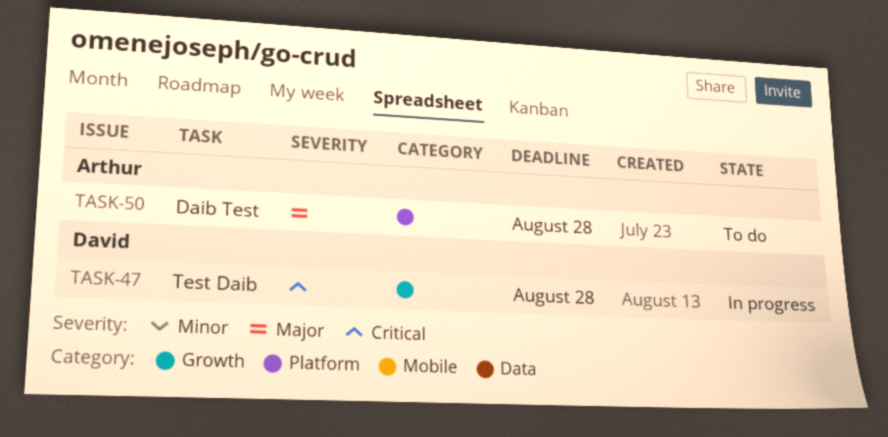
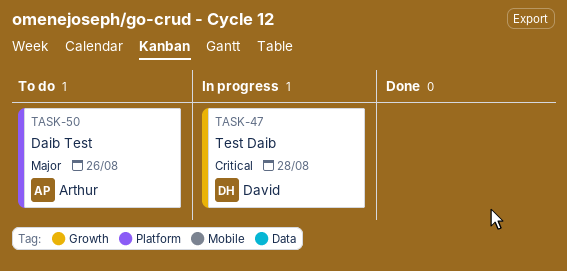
TASK-50, due: Aug 28 -> Aug 26

